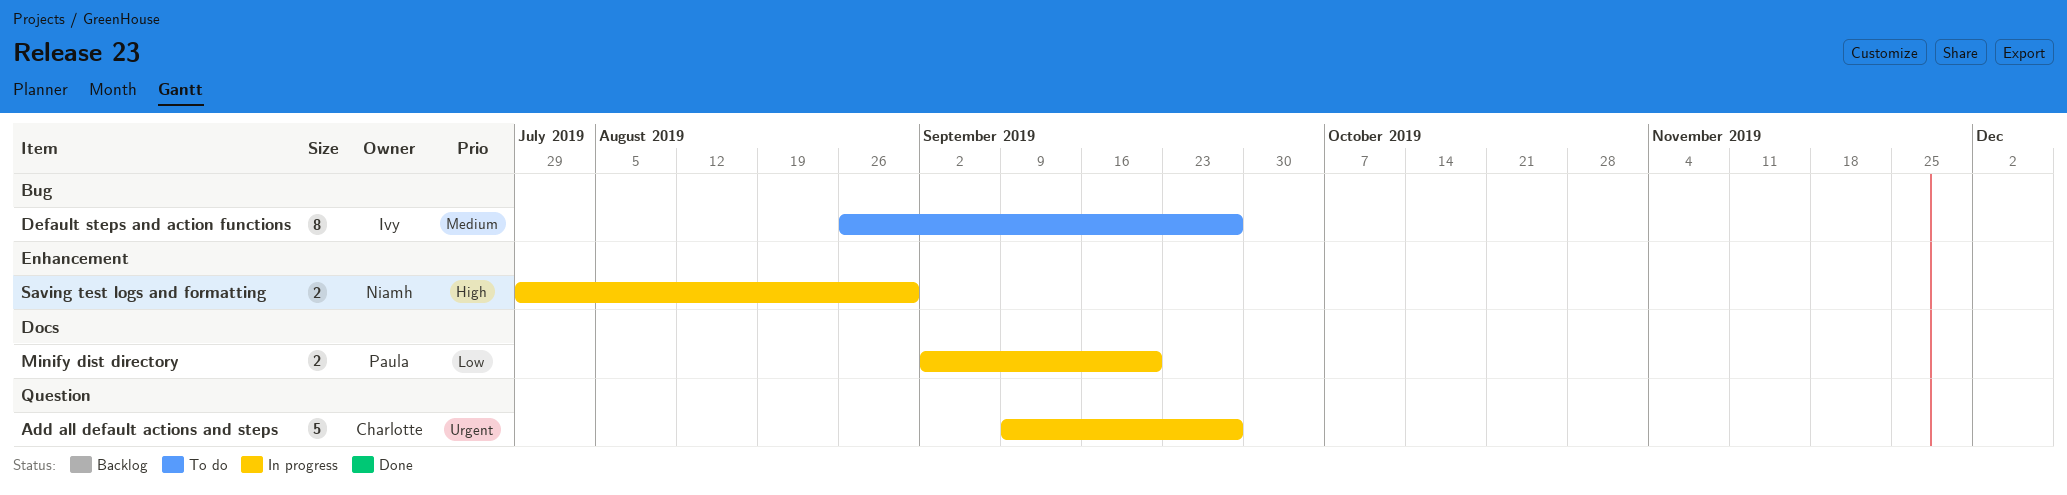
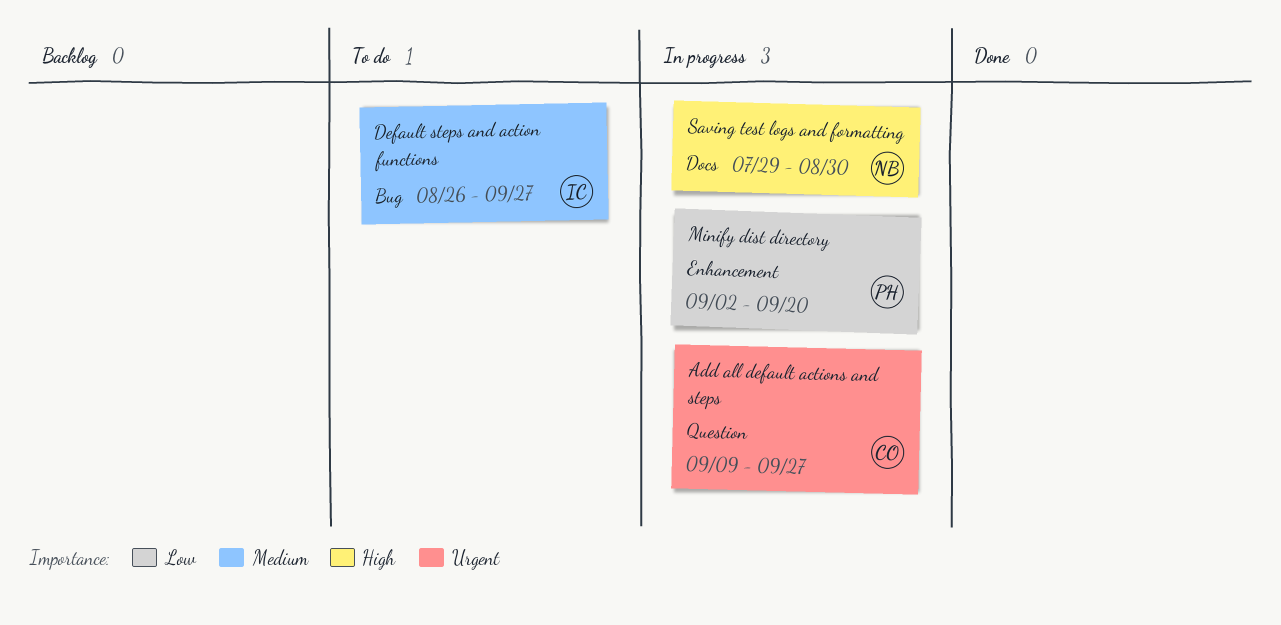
Minify dist directory, label: Docs -> Enhancement
Saving test logs and formatting, label: Enhancement -> Docs

